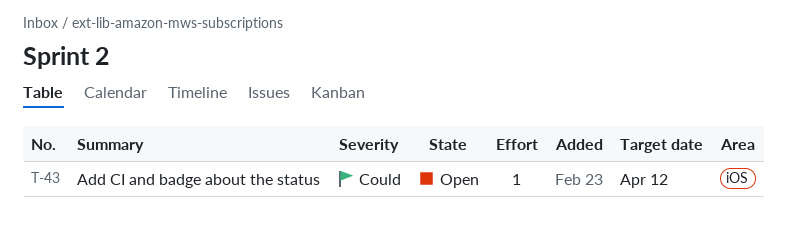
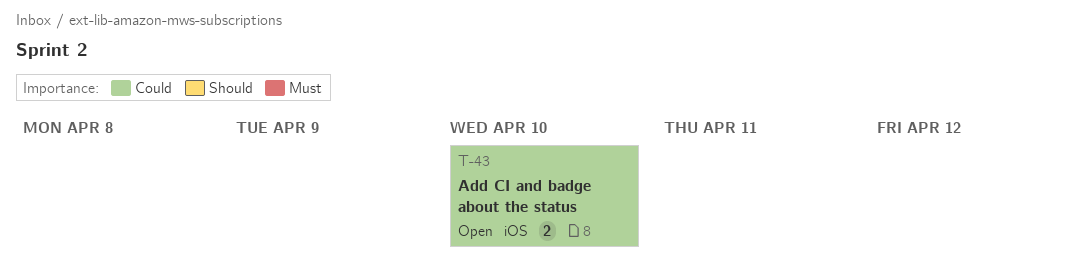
T-43, estimate: 1 -> 2
T-43, due: Apr 12 -> Apr 10

